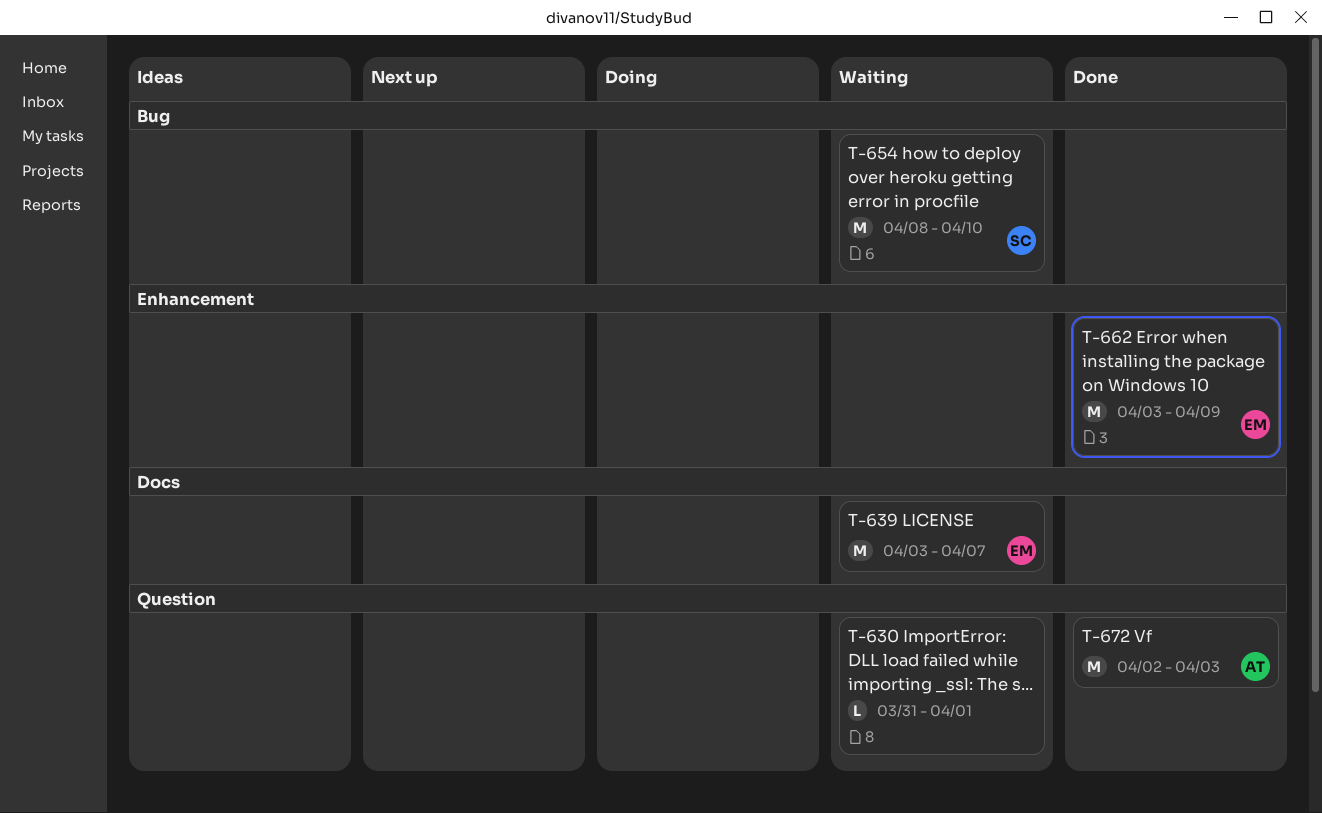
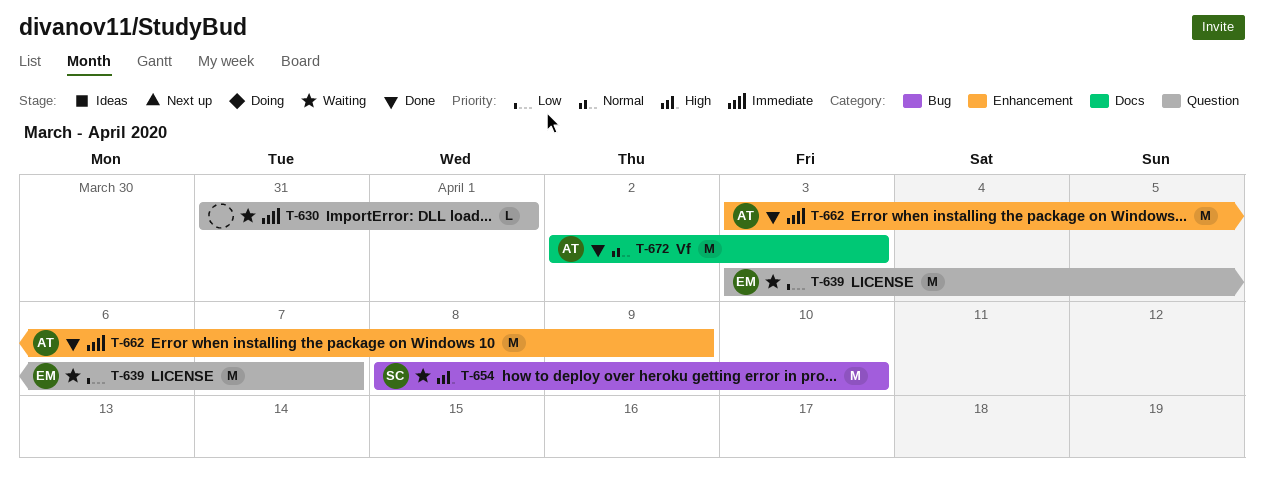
T-639, label: Docs -> Question
T-662, owner: EM -> AT
T-672, label: Question -> Docs

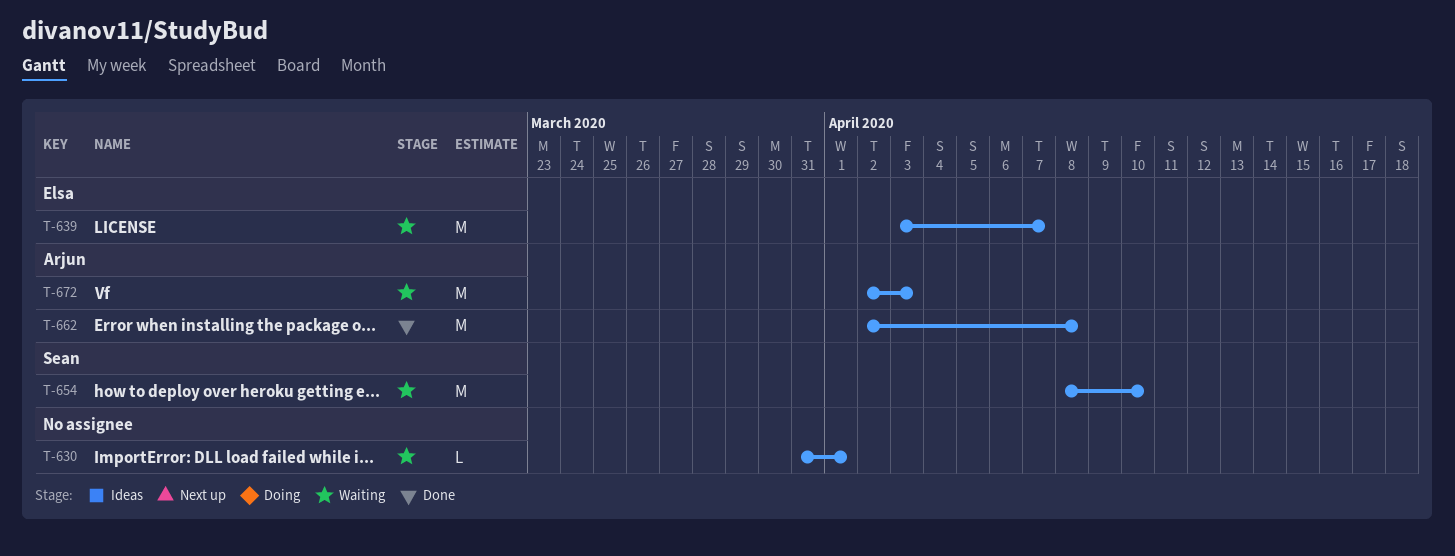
T-662, start: Apr 3 -> Apr 2
T-662, due: Apr 9 -> Apr 8
T-672, status: Done -> Waiting

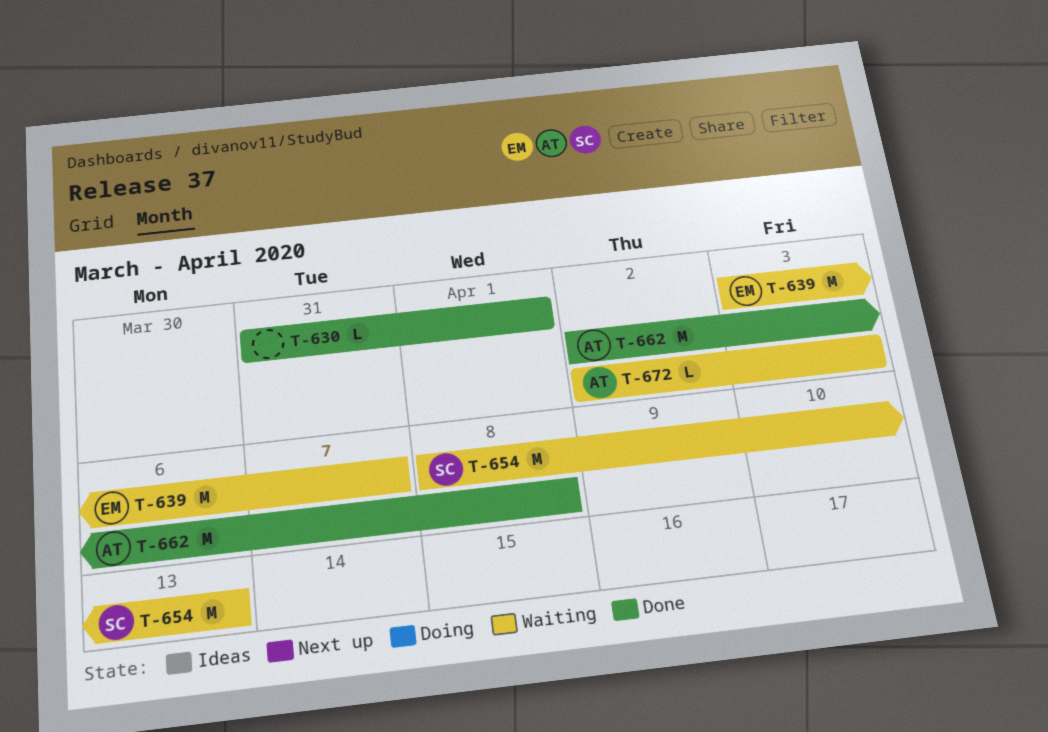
T-630, status: Waiting -> Done
T-654, due: Apr 10 -> Apr 13
T-672, estimate: M -> L

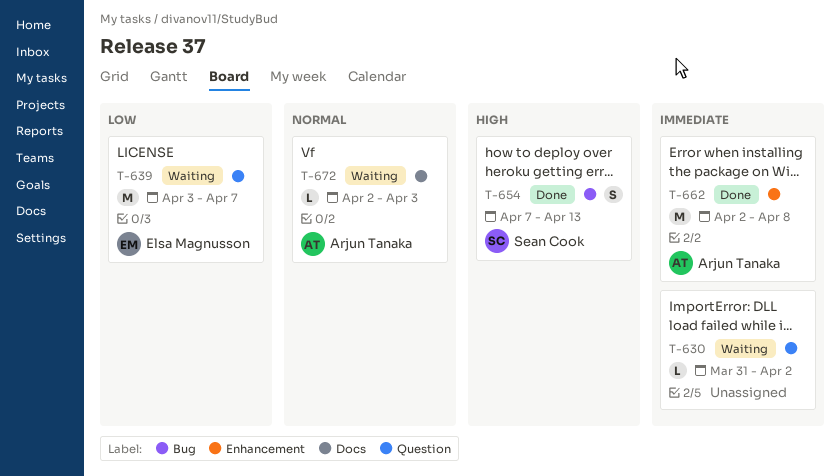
T-630, status: Done -> Waiting
T-630, due: Apr 1 -> Apr 2
T-654, status: Waiting -> Done
T-654, estimate: M -> S
T-654, start: Apr 8 -> Apr 7

